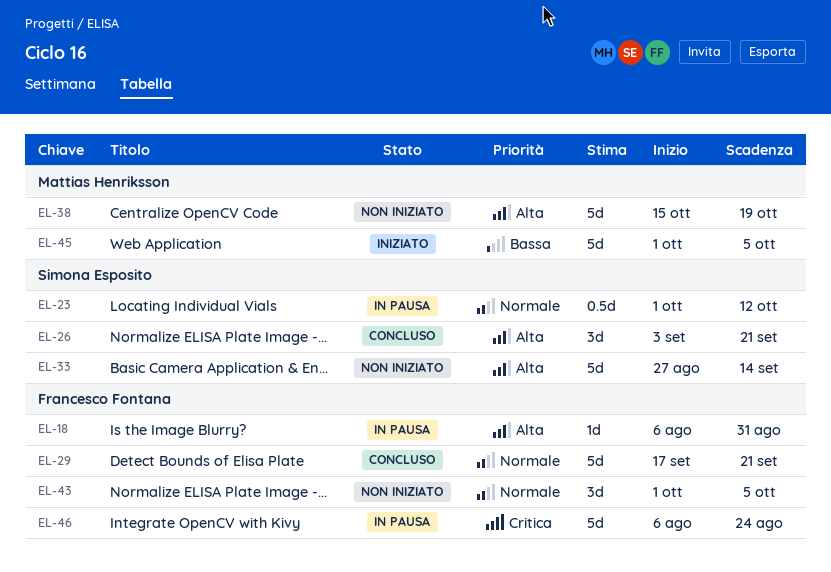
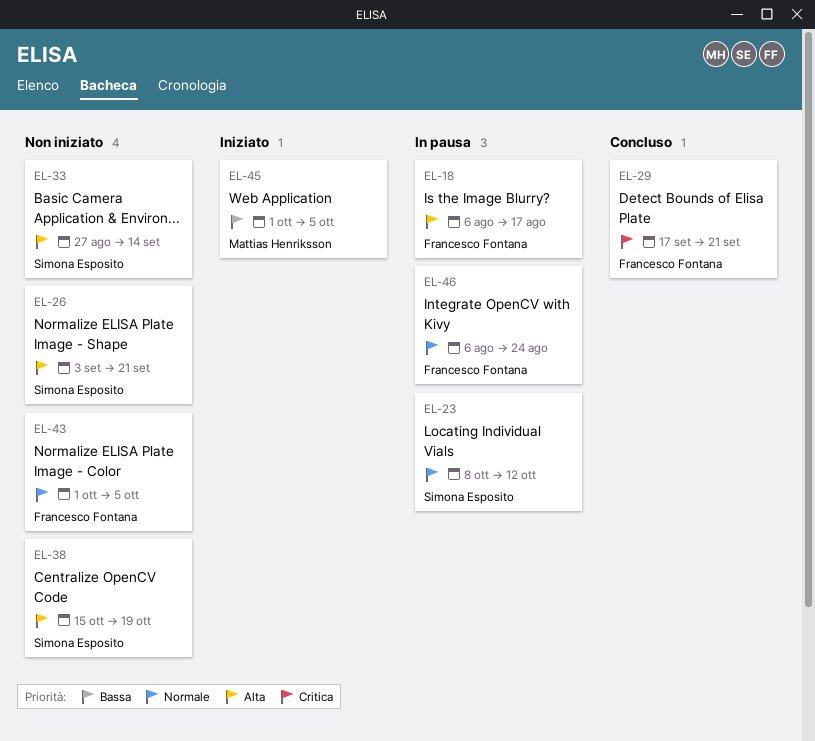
EL-18, due: Aug 31 -> Aug 17
EL-23, start: Oct 1 -> Oct 8
EL-26, status: Concluso -> Non iniziato
EL-29, priority: Normale -> Critica
EL-38, owner: Mattias Henriksson -> Simona Esposito
EL-46, priority: Critica -> Normale

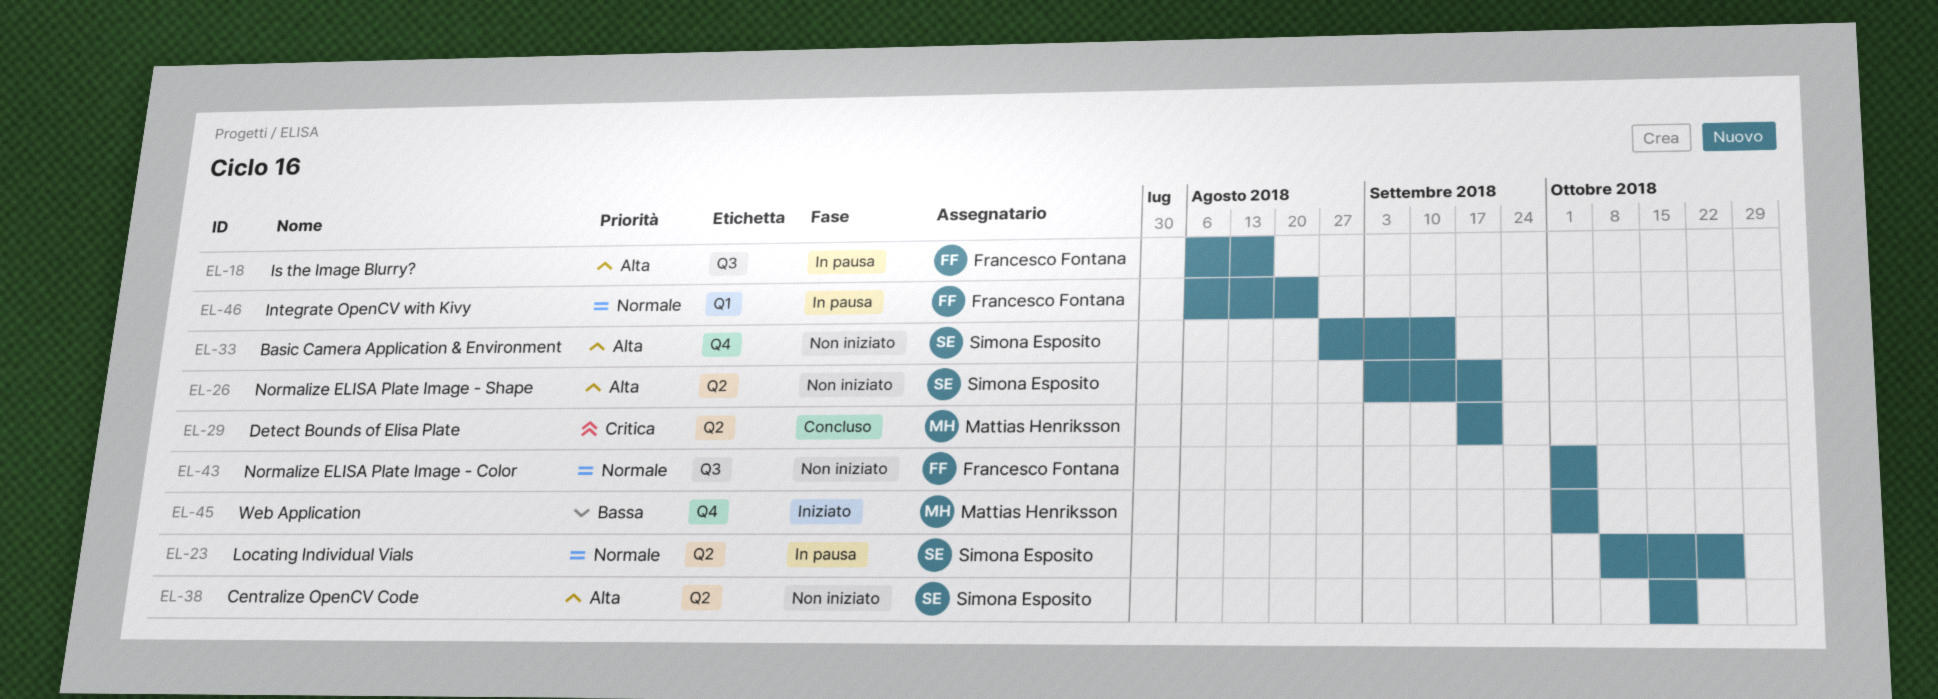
EL-23, due: Oct 12 -> Oct 26
EL-29, owner: Francesco Fontana -> Mattias Henriksson

